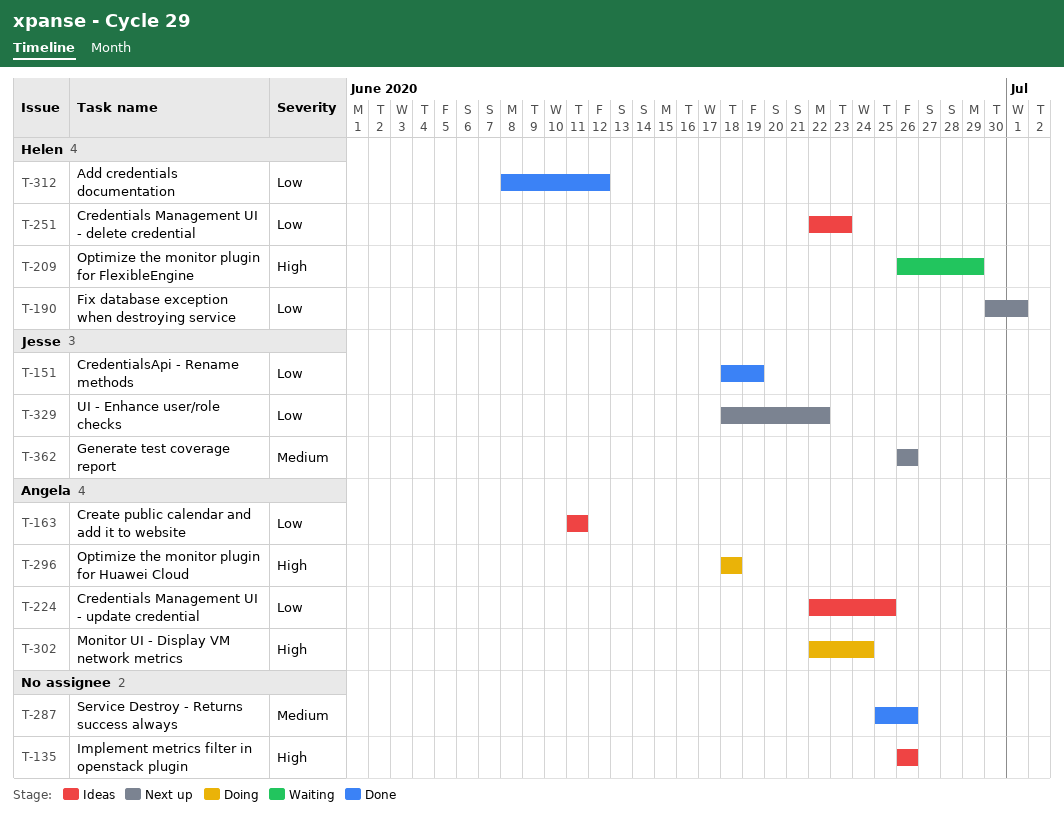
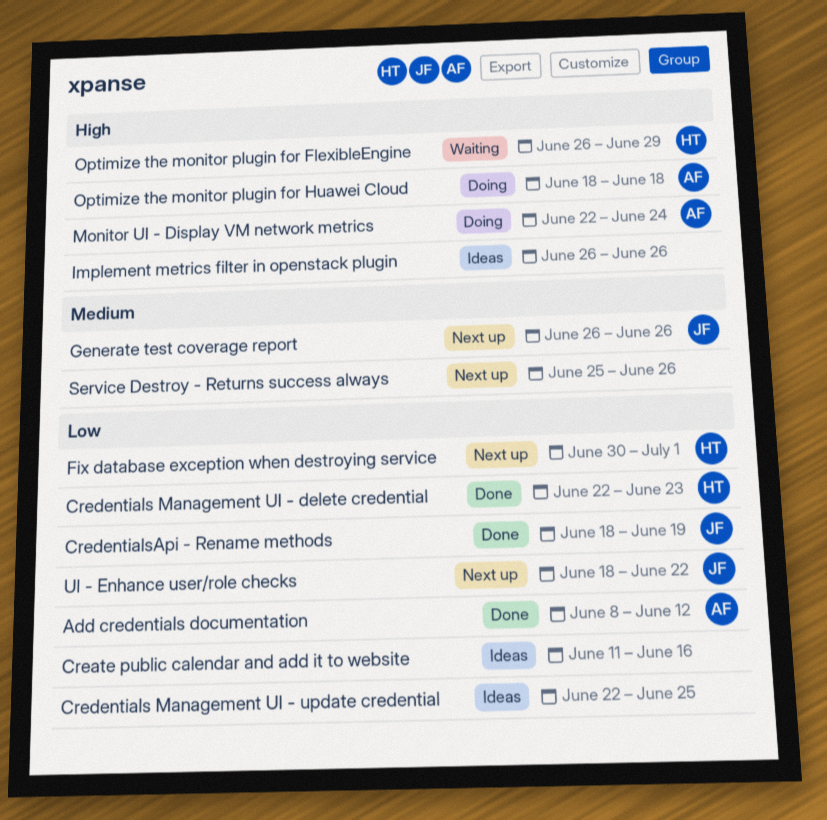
Add credentials documentation, owner: Helen -> Angela
Create public calendar and add it to website, owner: Angela -> none
Create public calendar and add it to website, due: Jun 11 -> Jun 16
Credentials Management UI - delete credential, status: Ideas -> Done
Credentials Management UI - update credential, owner: Angela -> none
Service Destroy - Returns success always, status: Done -> Next up

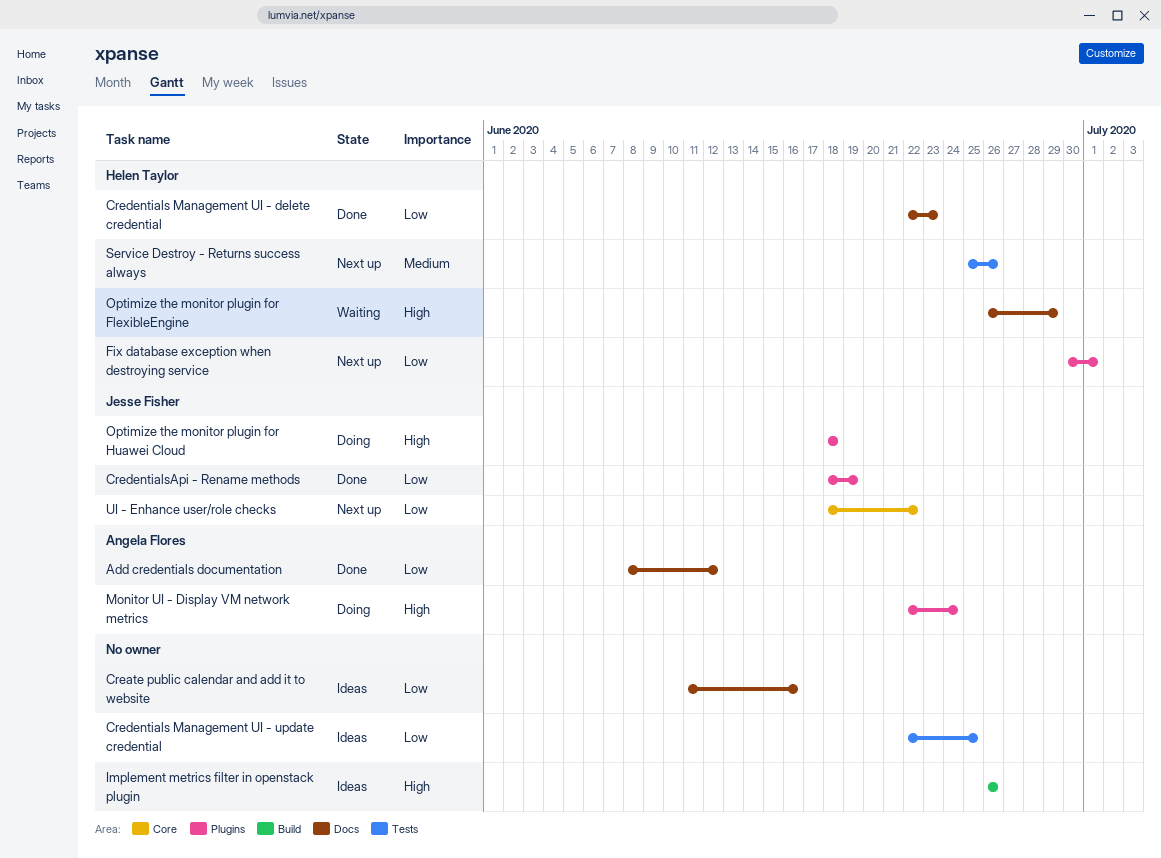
Generate test coverage report: present -> none
Optimize the monitor plugin for Huawei Cloud, owner: Angela Flores -> Jesse Fisher
Service Destroy - Returns success always, owner: none -> Helen Taylor

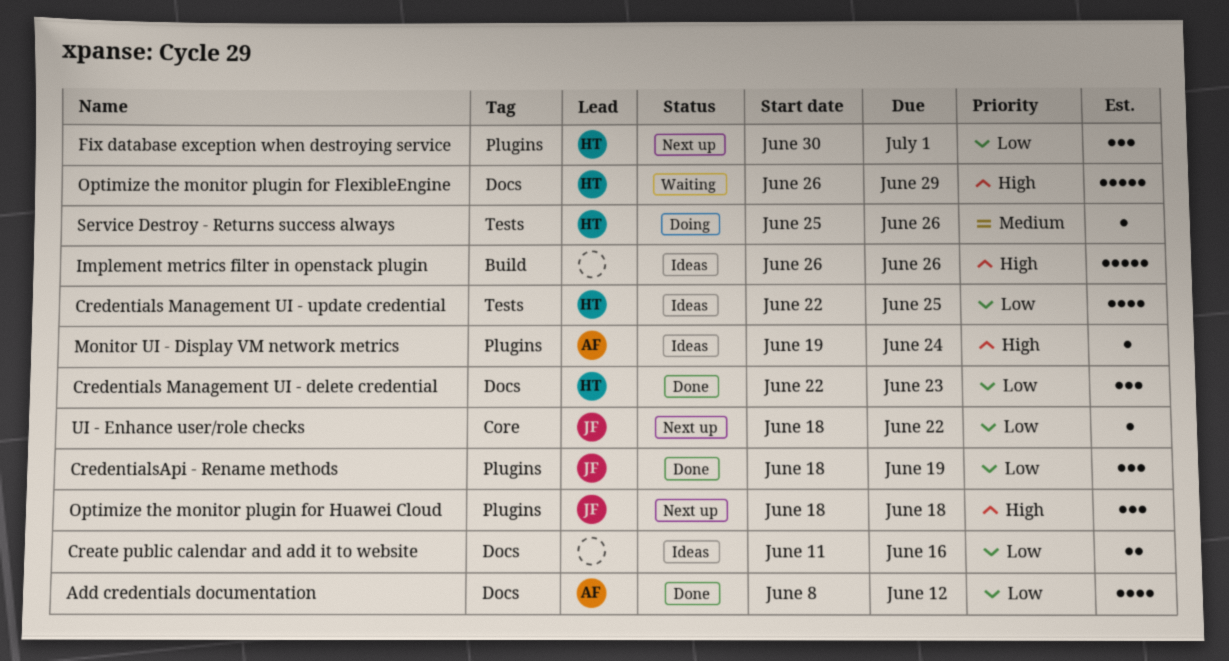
Credentials Management UI - update credential, owner: none -> Helen Taylor
Monitor UI - Display VM network metrics, status: Doing -> Ideas
Monitor UI - Display VM network metrics, start: Jun 22 -> Jun 19
Optimize the monitor plugin for Huawei Cloud, status: Doing -> Next up
Service Destroy - Returns success always, status: Next up -> Doing

